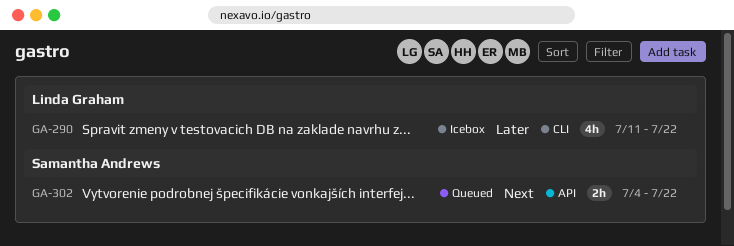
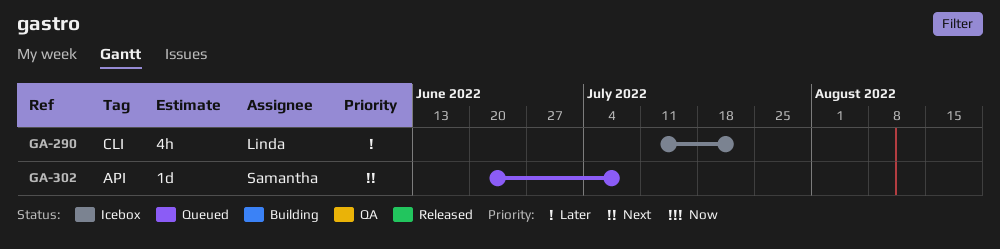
GA-302, estimate: 2h -> 1d
GA-302, start: Jul 4 -> Jun 20
GA-302, due: Jul 22 -> Jul 8

